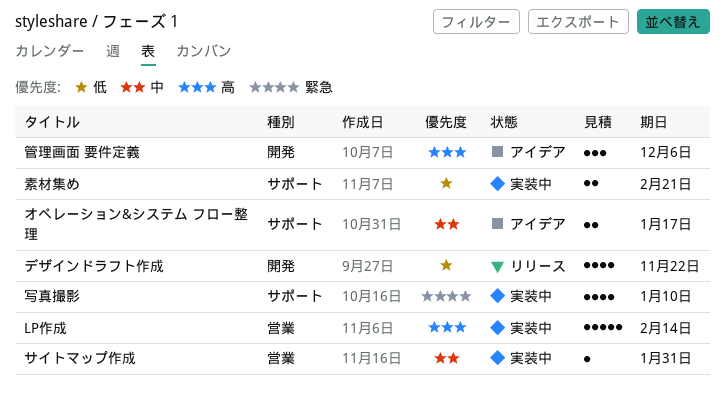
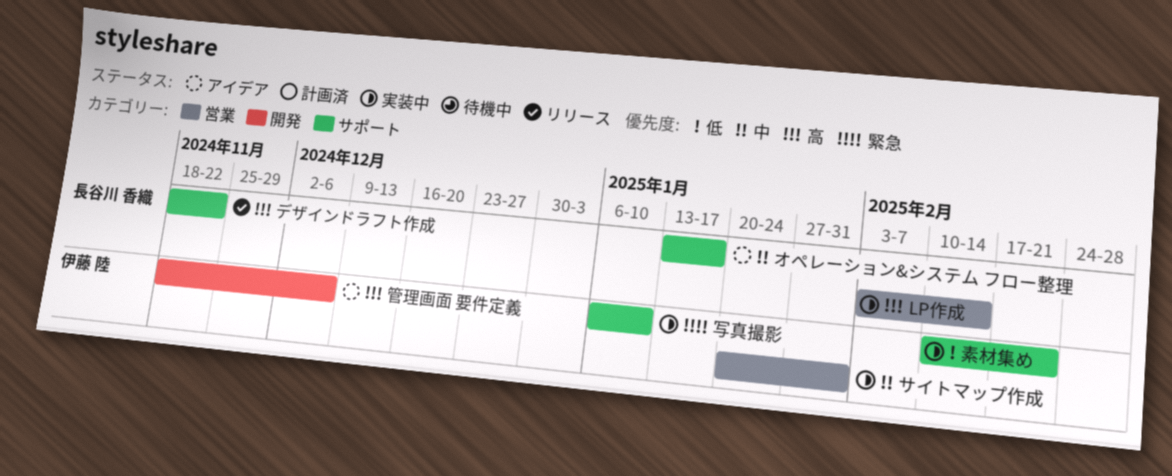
デザインドラフト作成, priority: 低 -> 高
デザインドラフト作成, label: 開発 -> サポート

